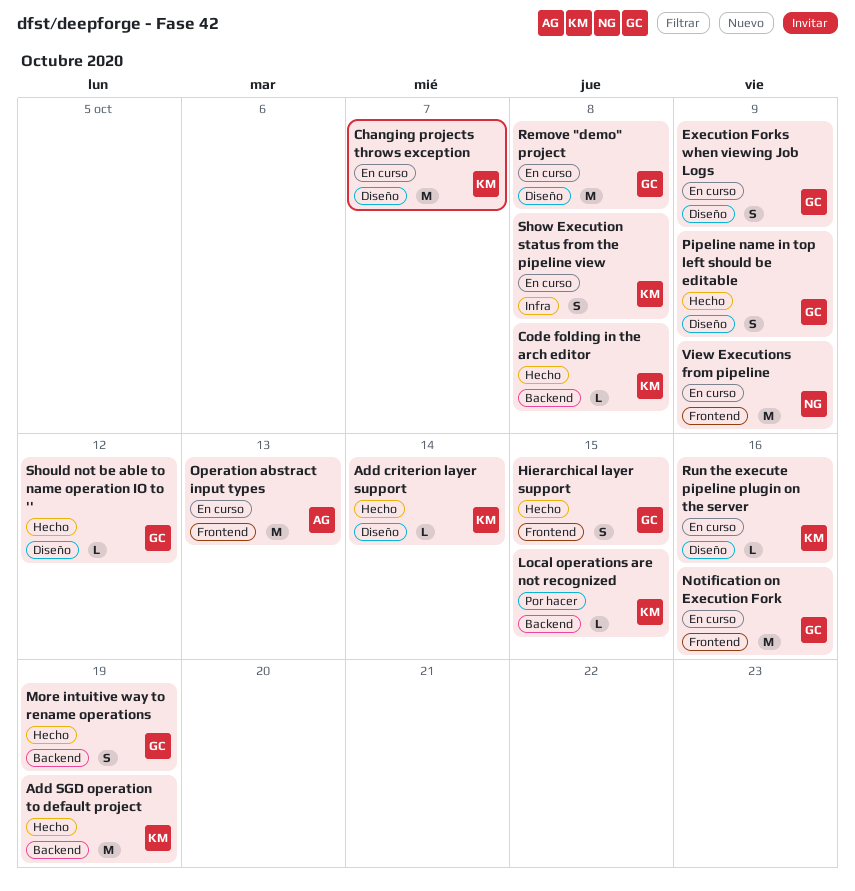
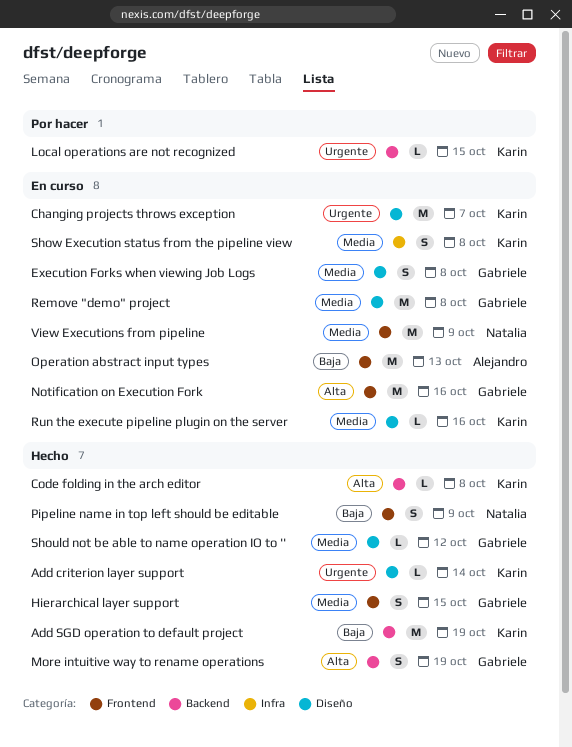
Execution Forks when viewing Job Logs, due: Oct 9 -> Oct 8
Pipeline name in top left should be editable, owner: Gabriele -> Natalia
Pipeline name in top left should be editable, label: Diseño -> Frontend

